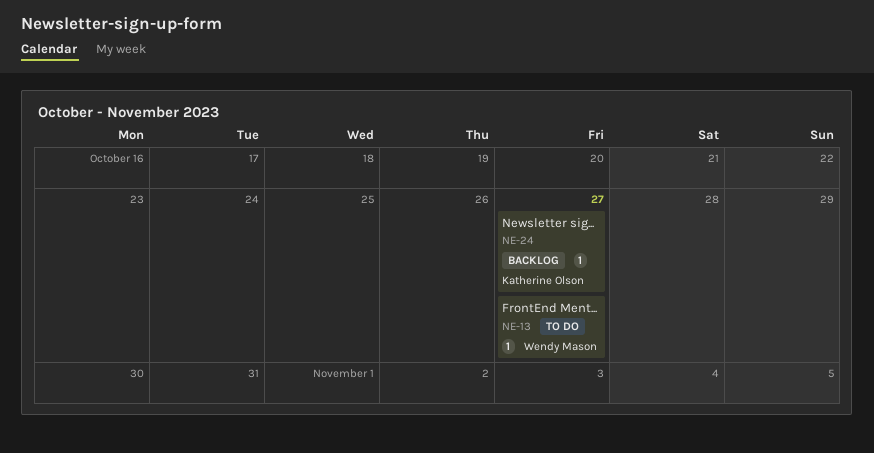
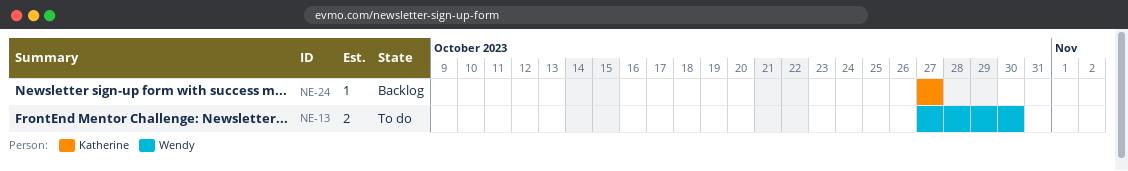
NE-13, estimate: 1 -> 2
NE-13, due: Oct 27 -> Oct 30

